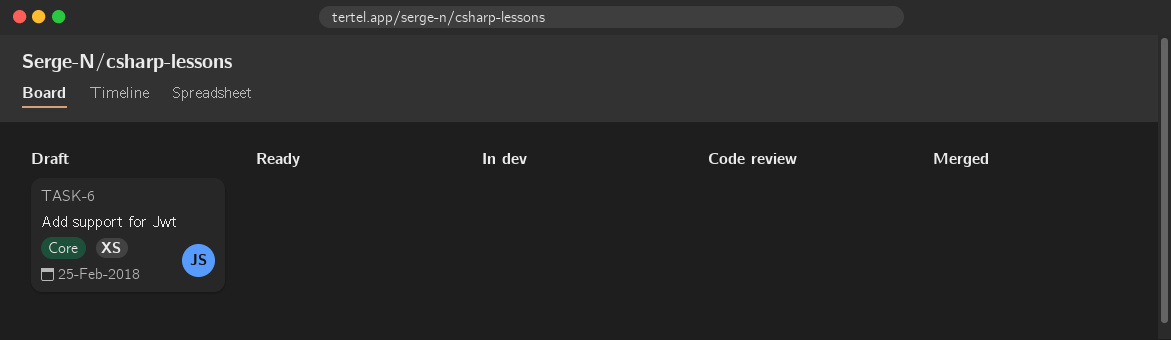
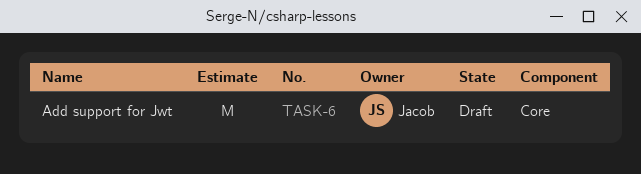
TASK-6, estimate: XS -> M

